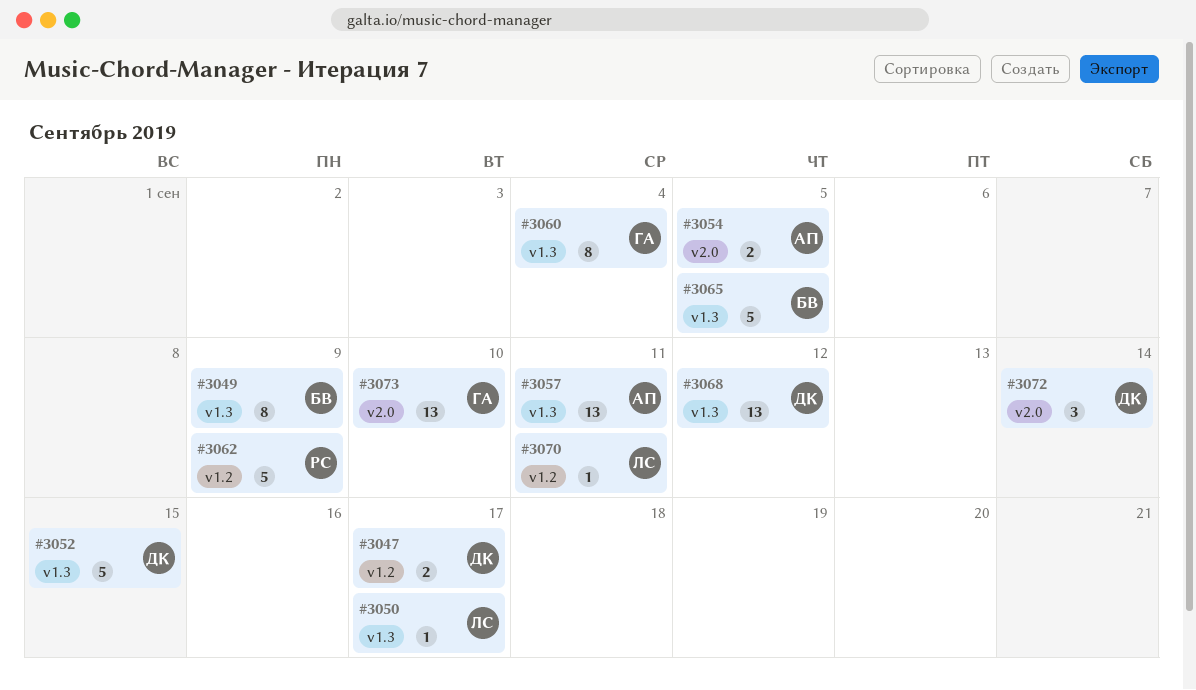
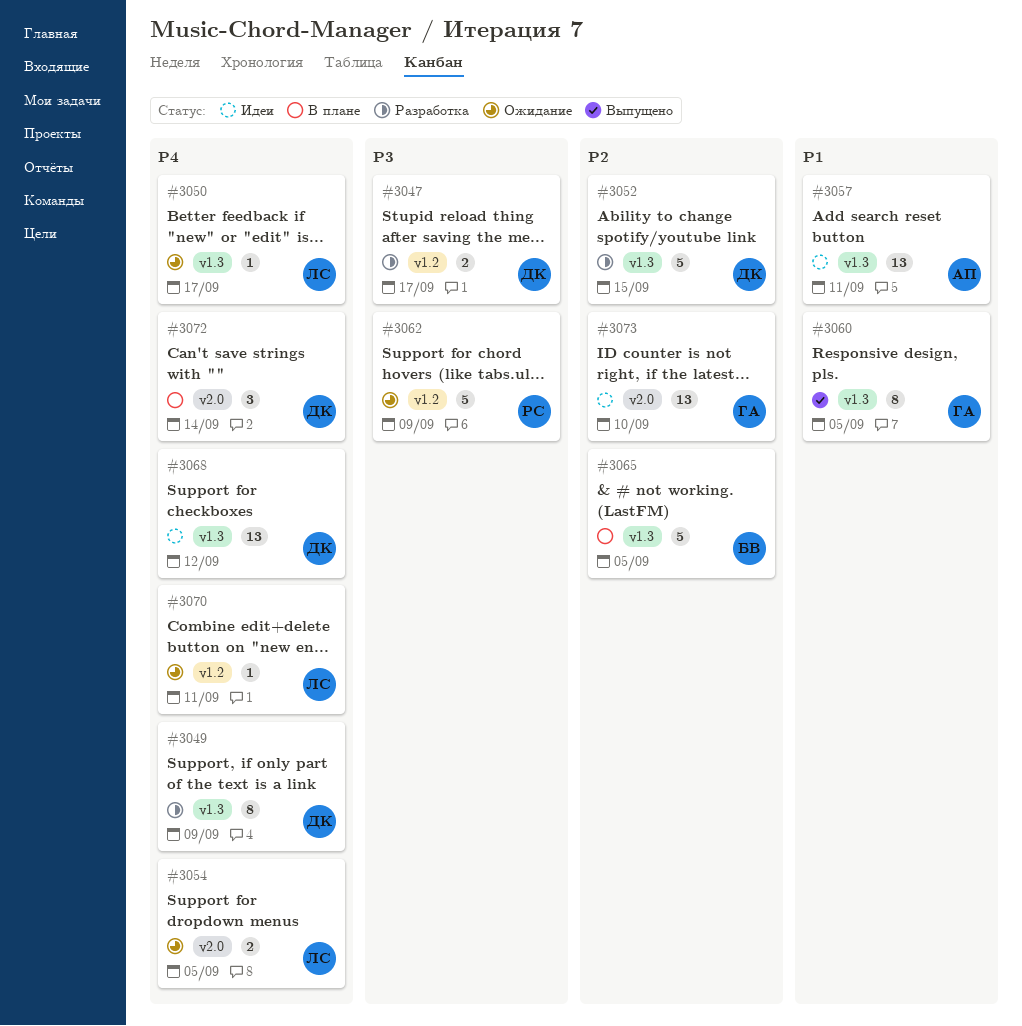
#3049, owner: БВ -> ДК
#3054, owner: АП -> ЛС
#3060, due: Sep 4 -> Sep 5

